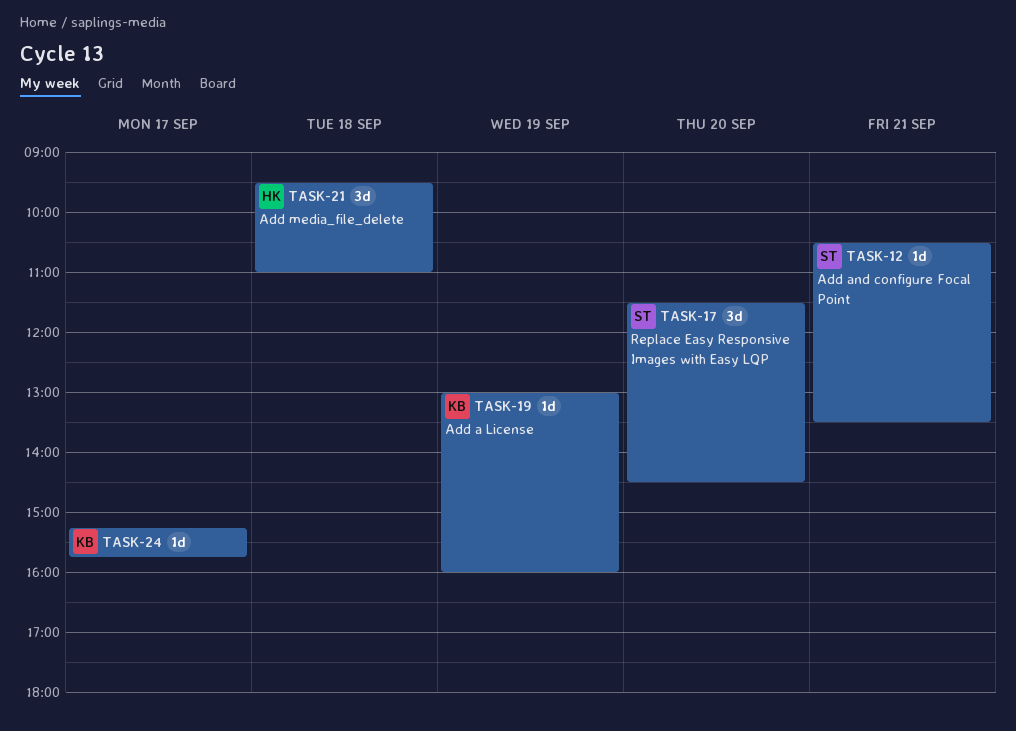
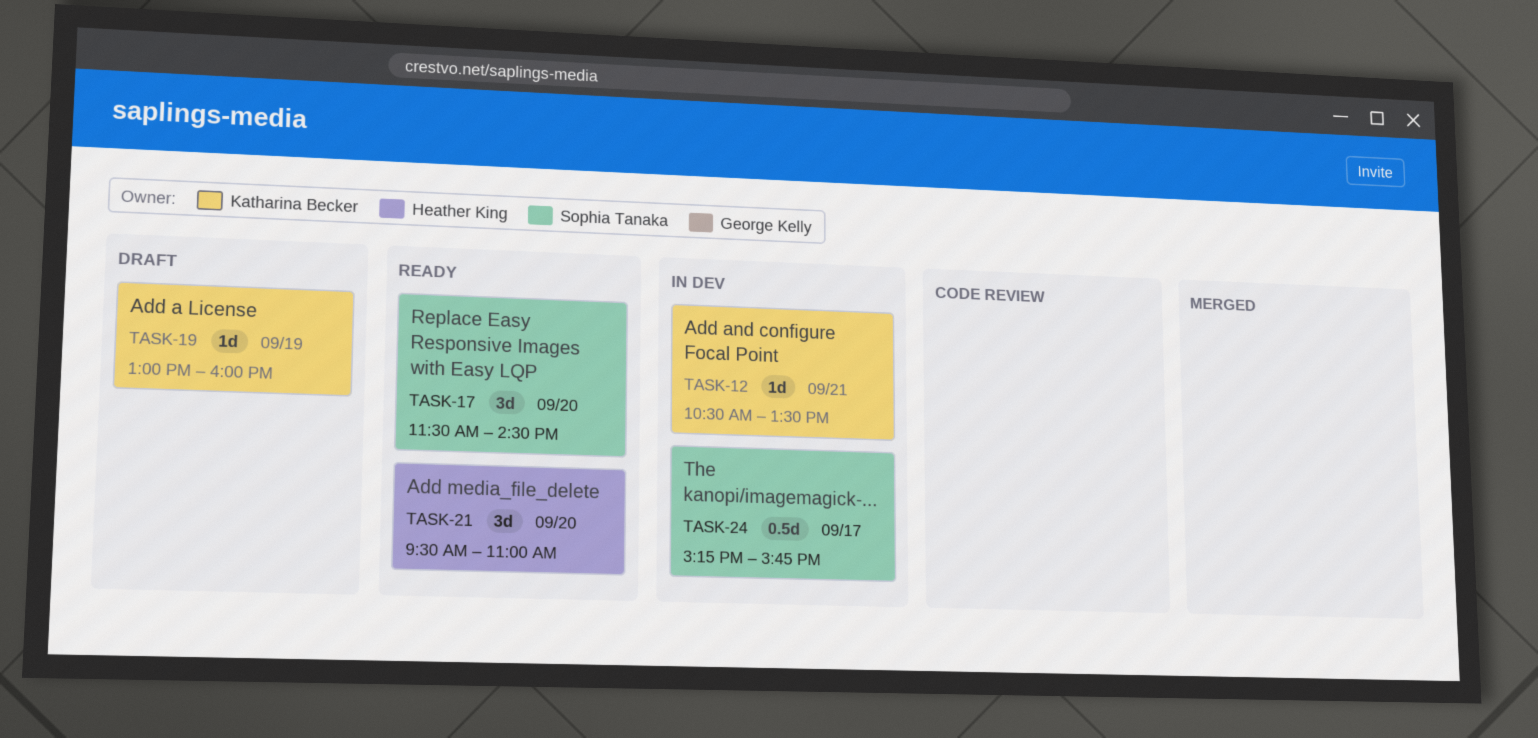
TASK-12, owner: Sophia Tanaka -> Katharina Becker
TASK-21, day: Sep 18 -> Sep 20
TASK-24, owner: Katharina Becker -> Sophia Tanaka
TASK-24, estimate: 1d -> 0.5d

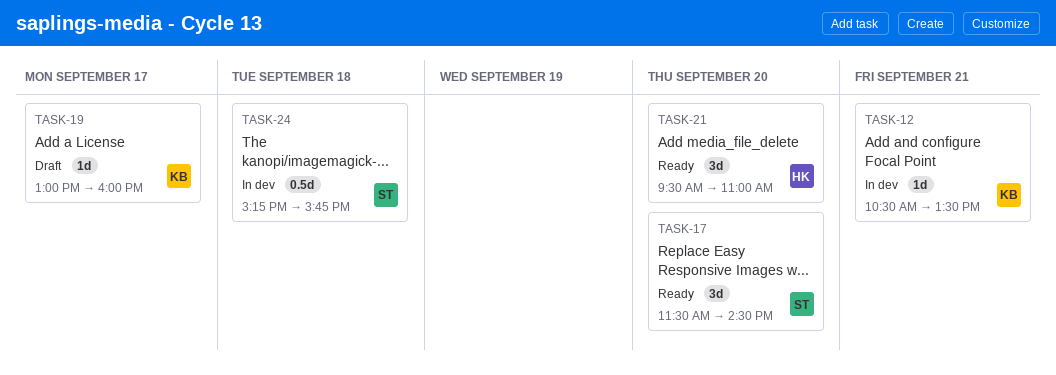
TASK-19, day: Sep 19 -> Sep 17
TASK-24, day: Sep 17 -> Sep 18

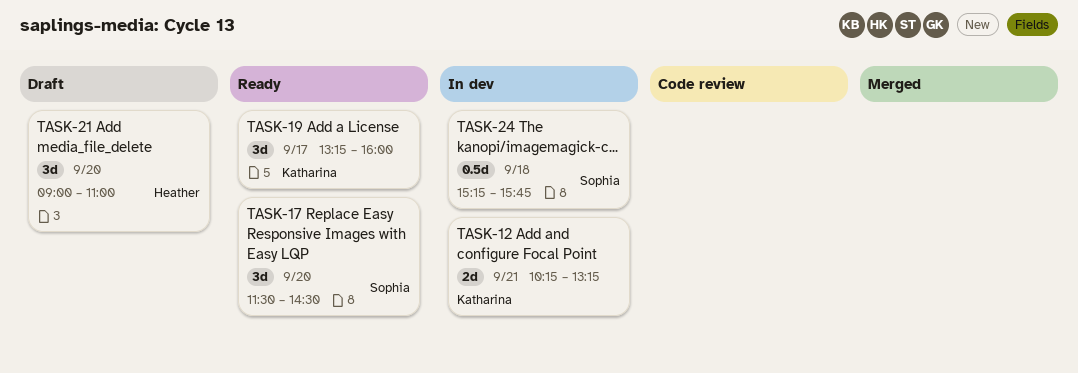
TASK-12, estimate: 1d -> 2d
TASK-12, begins: 10:30 -> 10:15
TASK-12, ends: 13:30 -> 13:15
TASK-19, status: Draft -> Ready
TASK-19, estimate: 1d -> 3d
TASK-19, begins: 13:00 -> 13:15
TASK-21, status: Ready -> Draft
TASK-21, begins: 09:30 -> 09:00

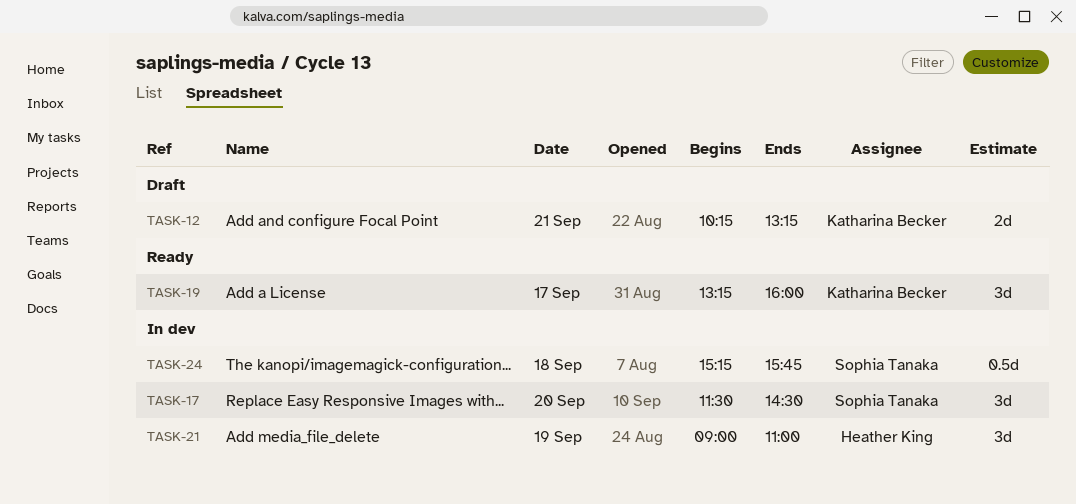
TASK-12, status: In dev -> Draft
TASK-17, status: Ready -> In dev
TASK-21, status: Draft -> In dev
TASK-21, day: Sep 20 -> Sep 19

